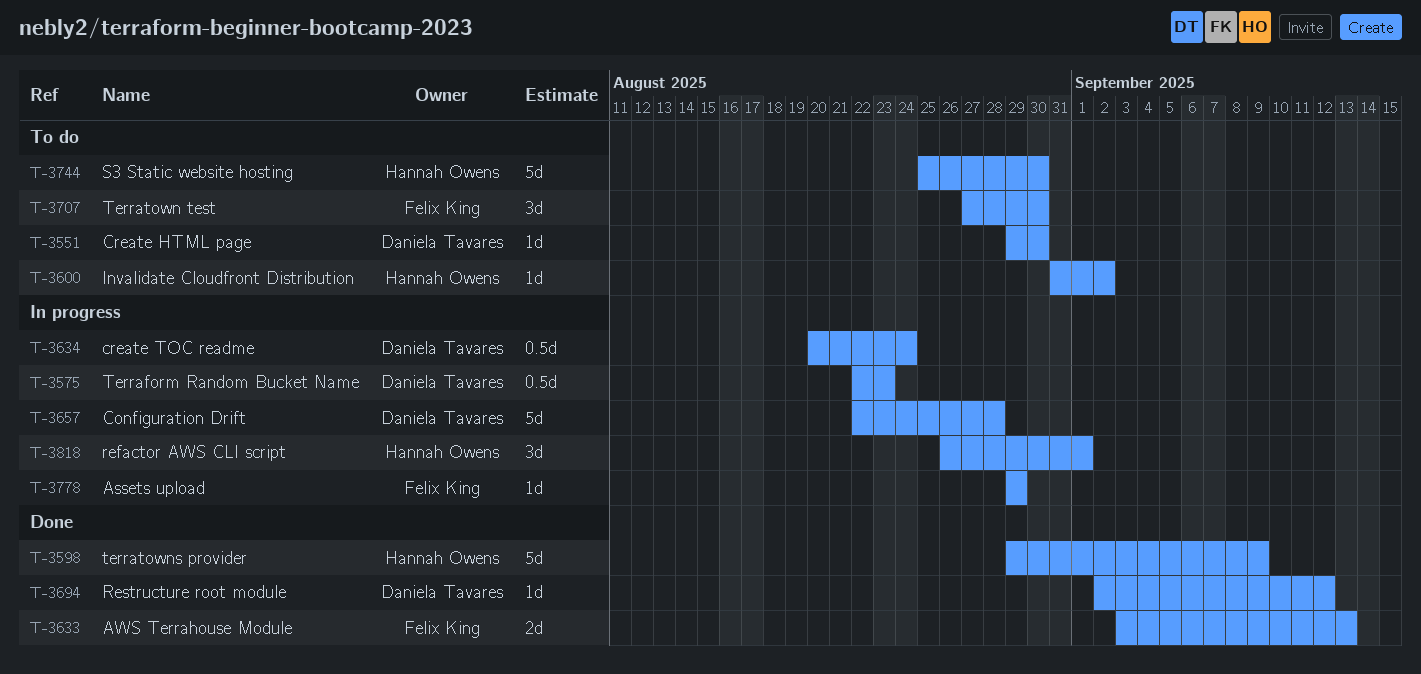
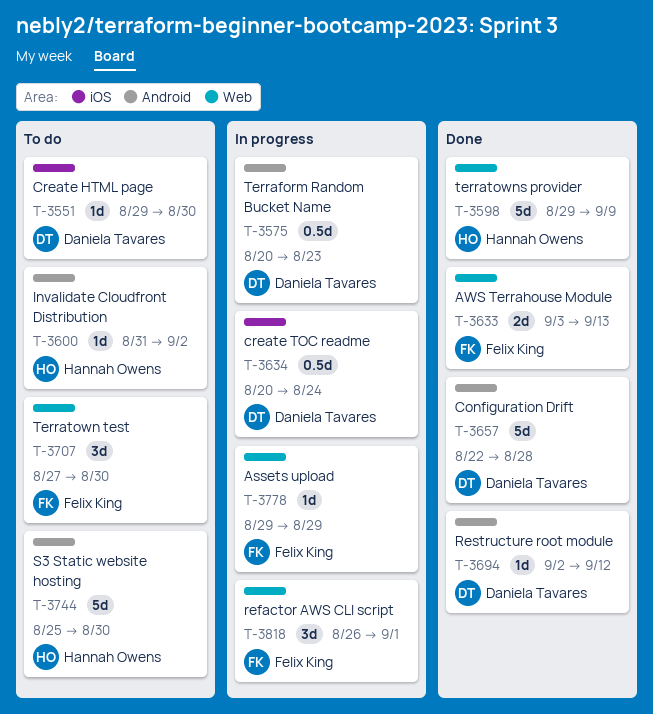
T-3575, start: Aug 22 -> Aug 20
T-3657, status: In progress -> Done
T-3818, owner: Hannah Owens -> Felix King

